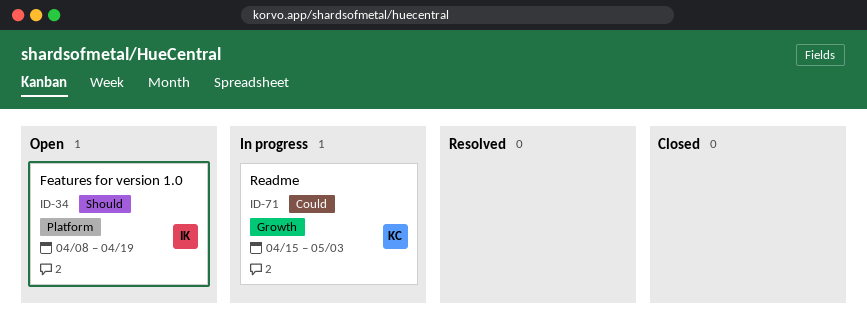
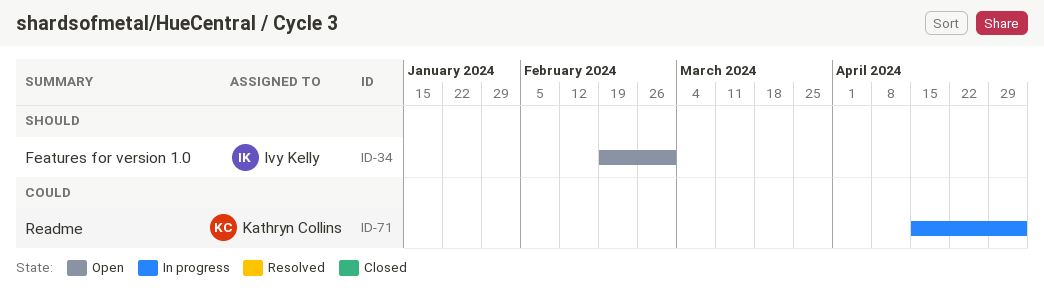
ID-34, start: Apr 8 -> Feb 19
ID-34, due: Apr 19 -> Mar 1

